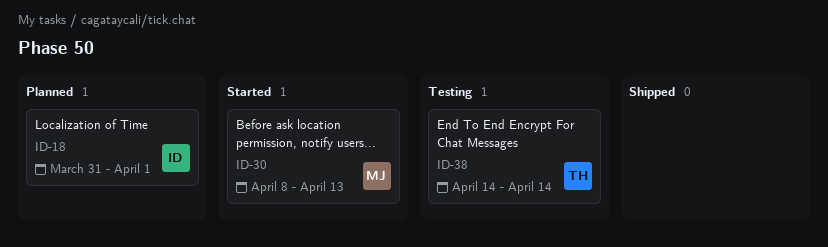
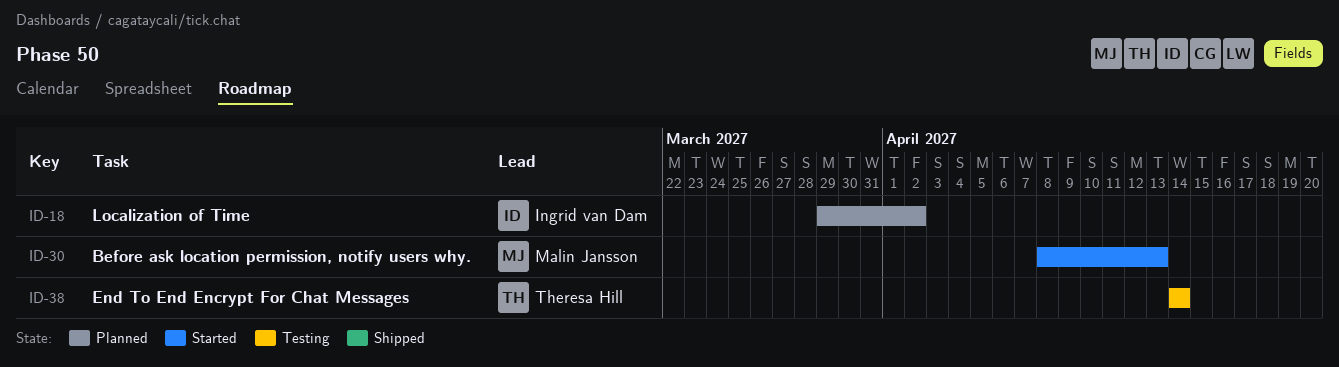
ID-18, start: Mar 31 -> Mar 29
ID-18, due: Apr 1 -> Apr 2

